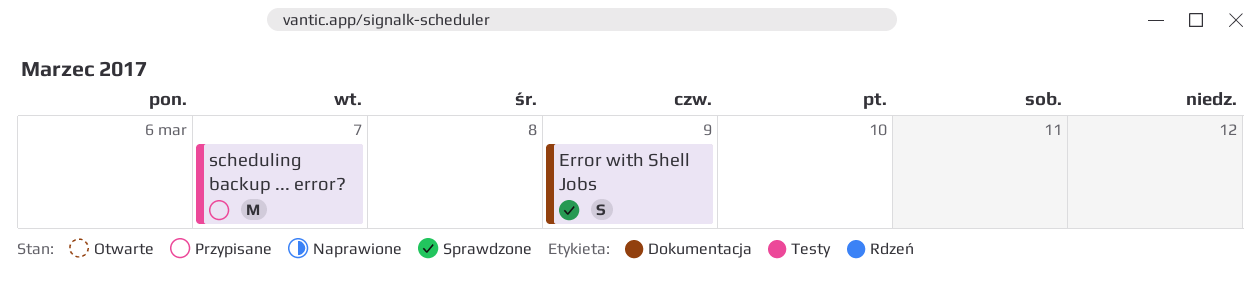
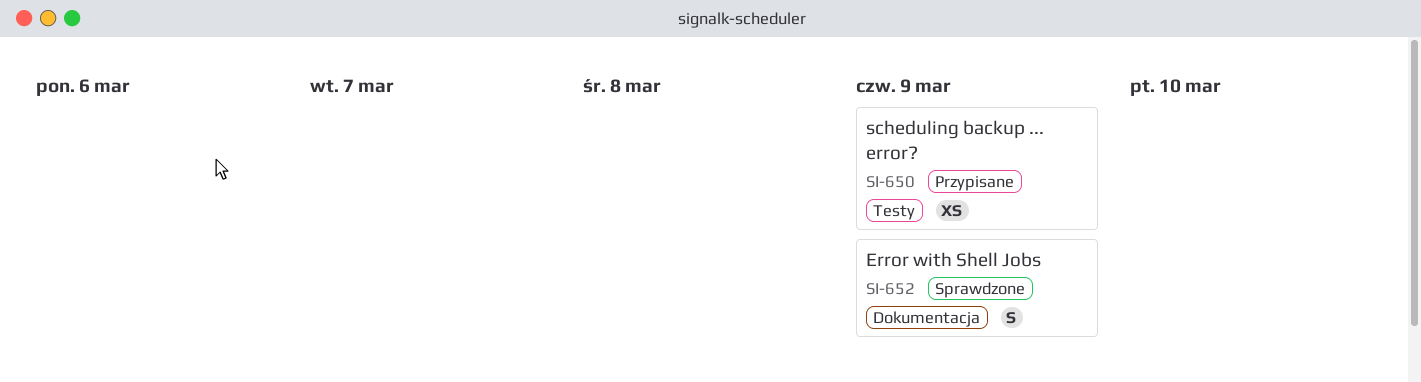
scheduling backup ... error?, estimate: M -> XS
scheduling backup ... error?, due: Mar 7 -> Mar 9

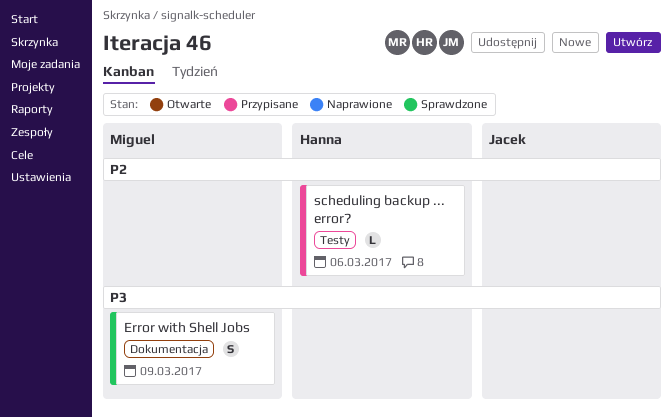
scheduling backup ... error?, estimate: XS -> L
scheduling backup ... error?, due: Mar 9 -> Mar 6

